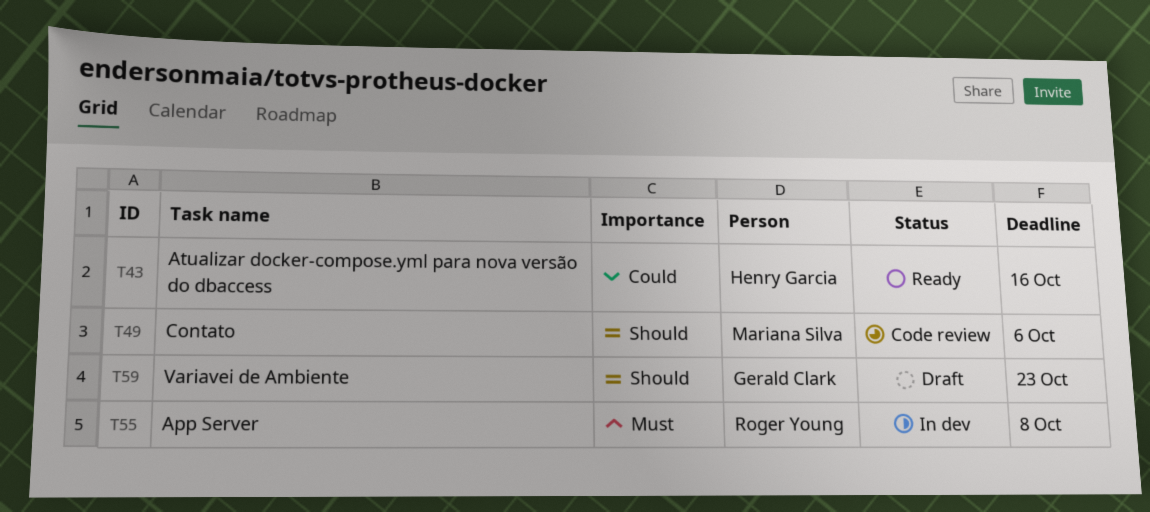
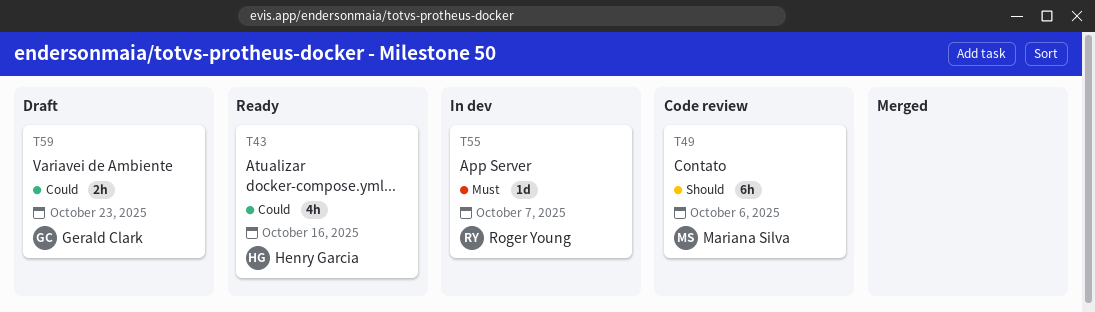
T55, due: Oct 8 -> Oct 7
T59, priority: Should -> Could

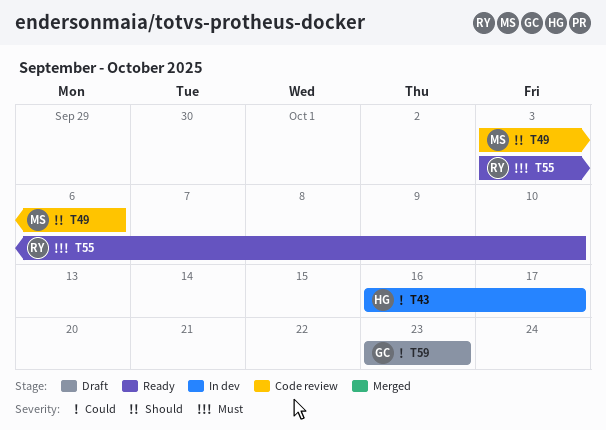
T43, status: Ready -> In dev
T43, due: Oct 16 -> Oct 17
T55, status: In dev -> Ready
T55, due: Oct 7 -> Oct 10

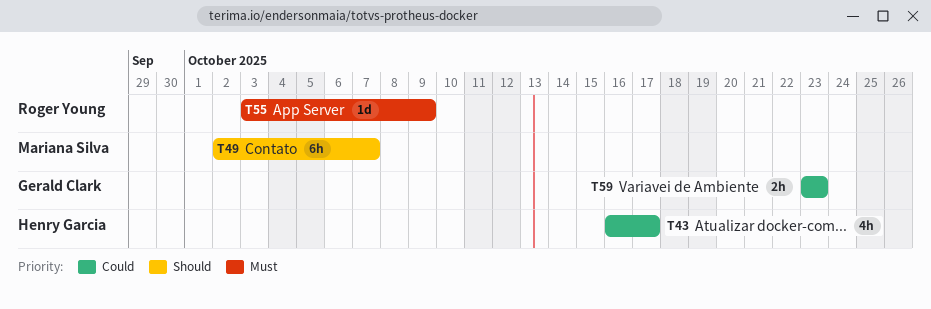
T49, start: Oct 3 -> Oct 2
T49, due: Oct 6 -> Oct 7
T55, due: Oct 10 -> Oct 9

